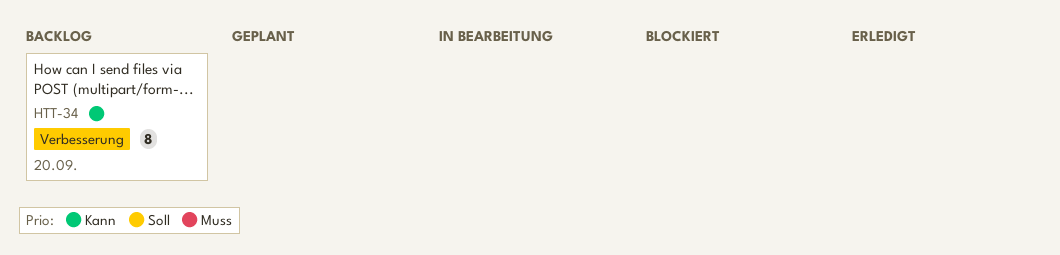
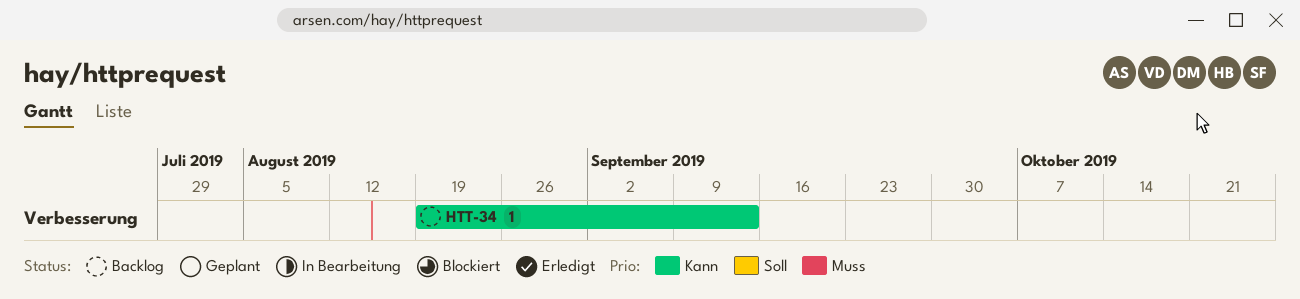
HTT-34, estimate: 8 -> 1
HTT-34, due: Sep 20 -> Sep 13

